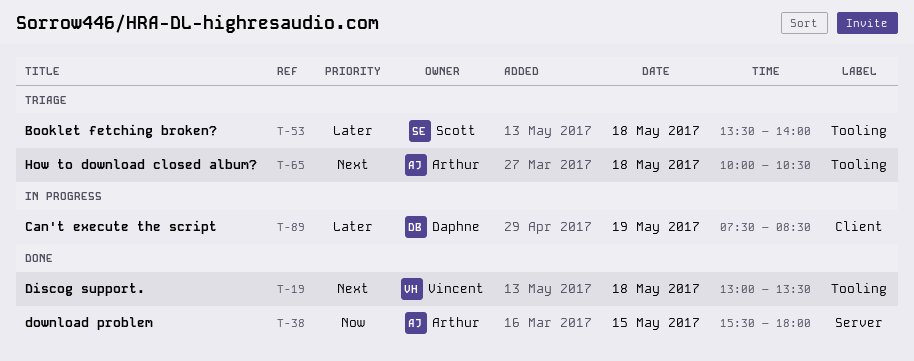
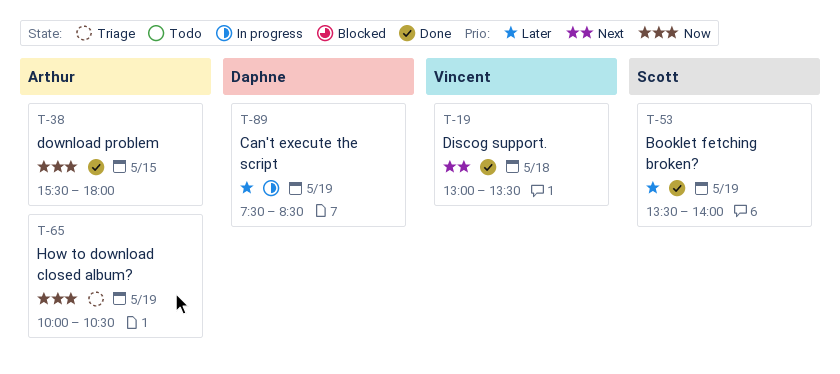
T-53, status: Triage -> Done
T-53, day: May 18 -> May 19
T-65, priority: Next -> Now
T-65, day: May 18 -> May 19

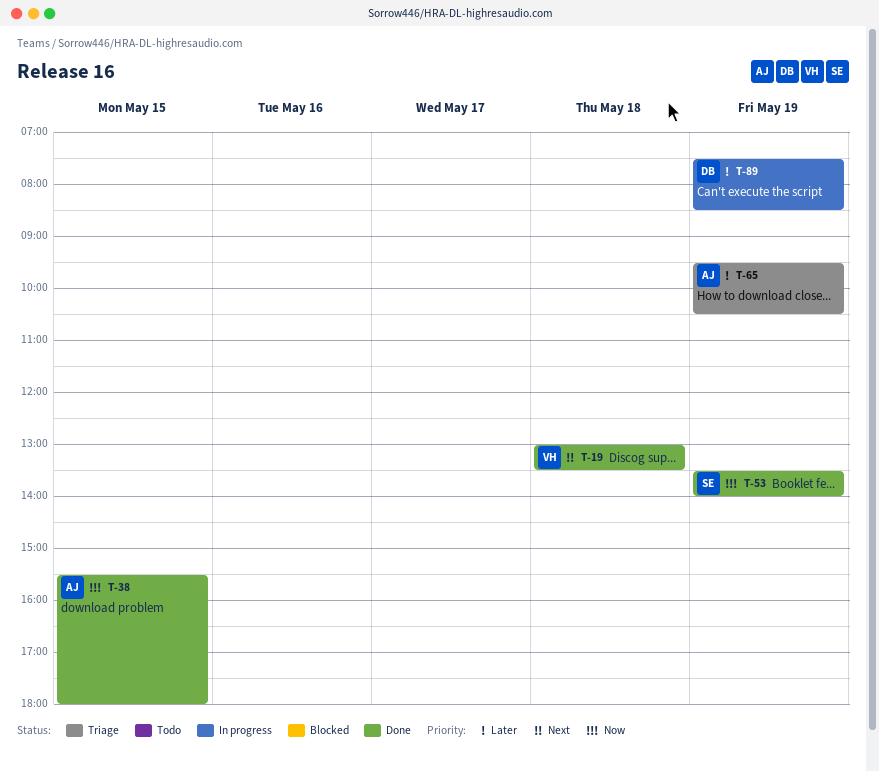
T-53, priority: Later -> Now
T-65, priority: Now -> Later
T-65, begins: 10:00 -> 09:30

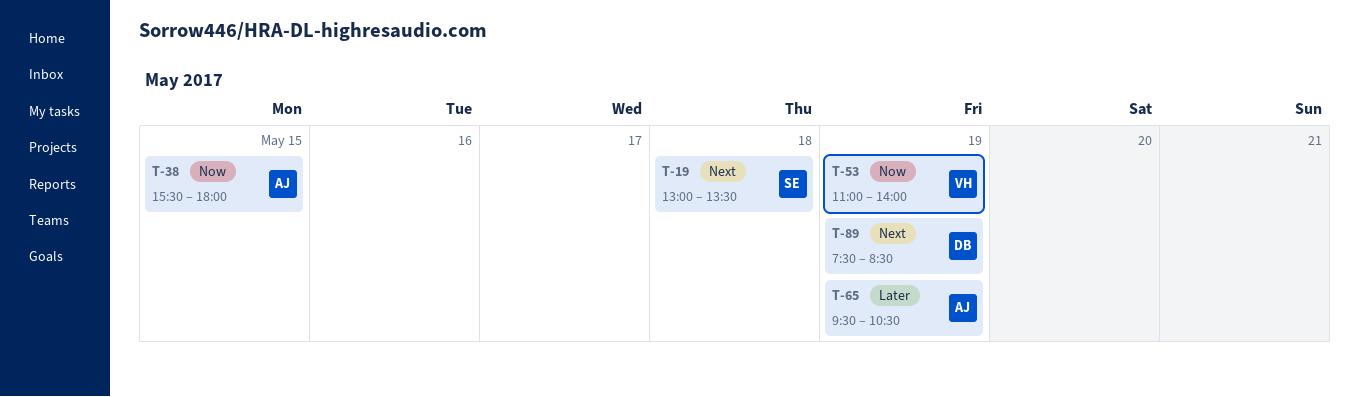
T-19, owner: VH -> SE
T-53, owner: SE -> VH
T-53, begins: 13:30 -> 11:00
T-89, priority: Later -> Next

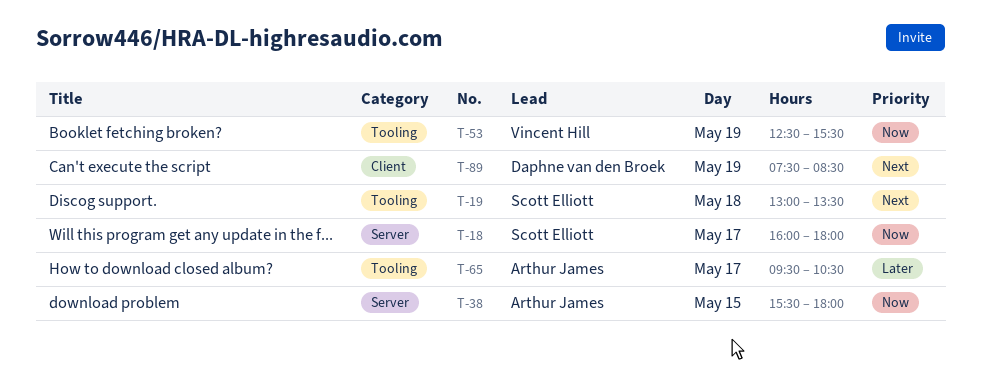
T-18: none -> present
T-53, begins: 11:00 -> 12:30
T-53, ends: 14:00 -> 15:30
T-65, day: May 19 -> May 17

